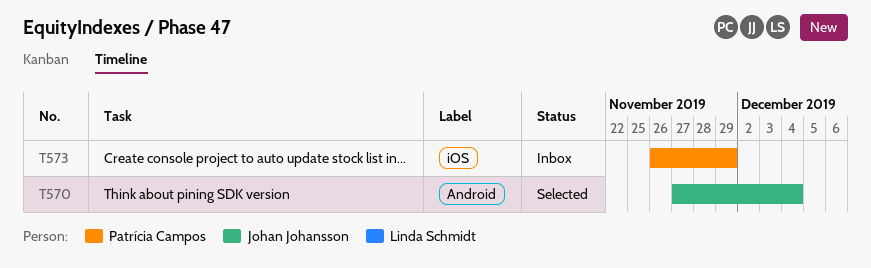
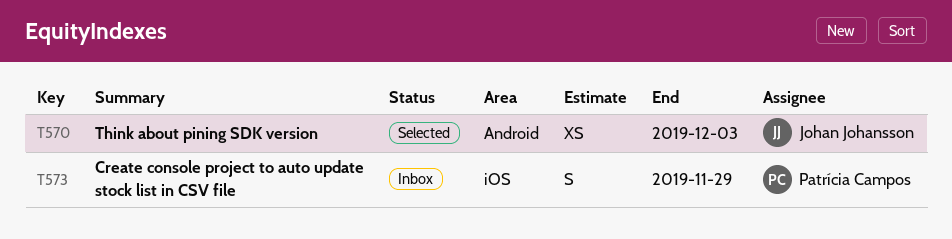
T570, due: Dec 4 -> Dec 3

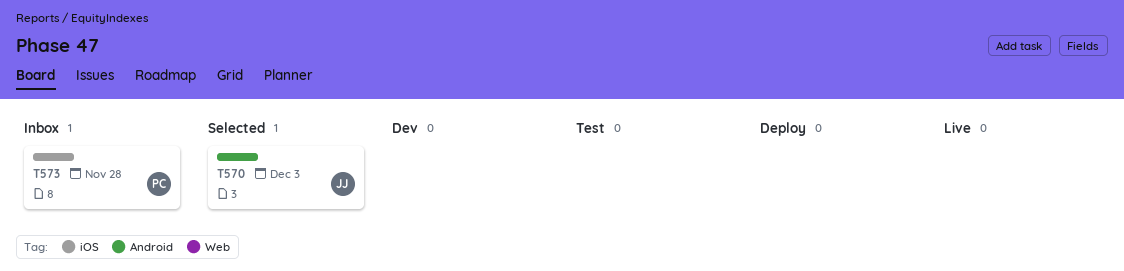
T573, due: Nov 29 -> Nov 28

